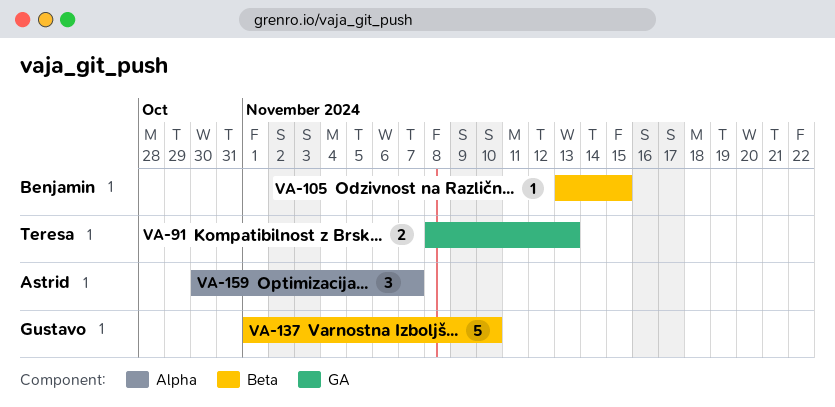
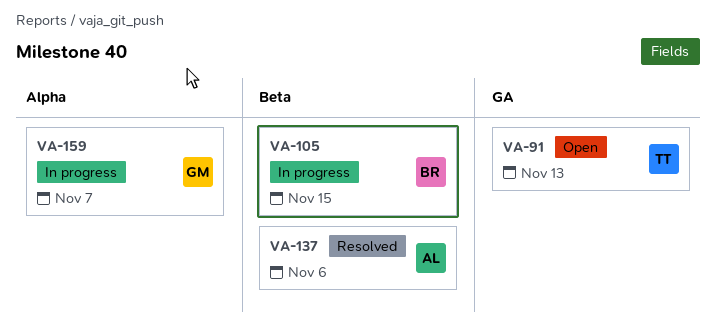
VA-137, owner: Gustavo -> Astrid
VA-137, due: Nov 10 -> Nov 6
VA-159, owner: Astrid -> Gustavo

